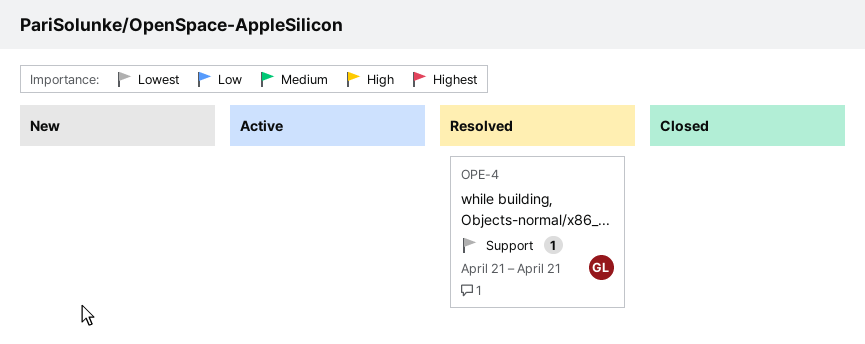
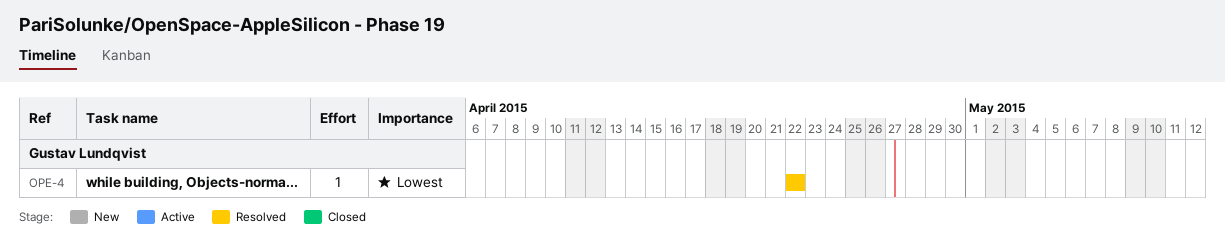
OPE-4, start: Apr 21 -> Apr 22
OPE-4, due: Apr 21 -> Apr 22

